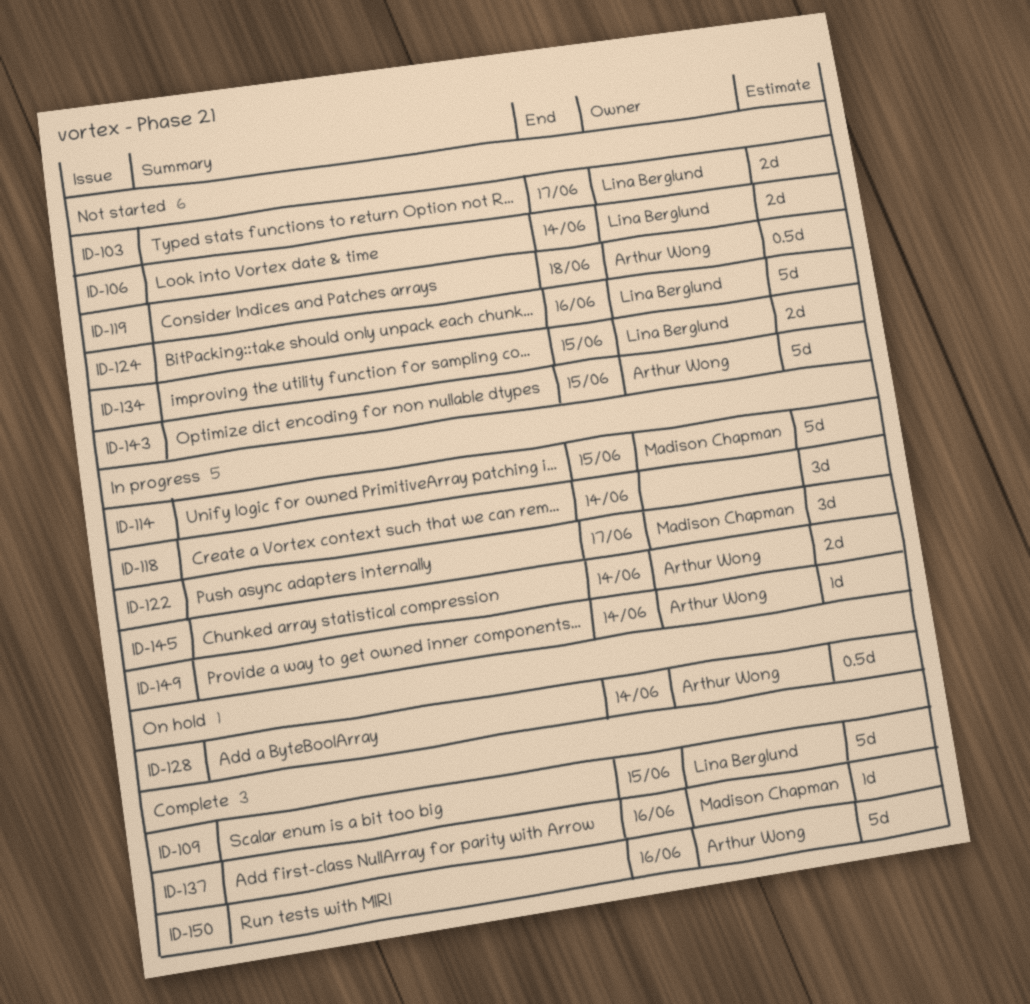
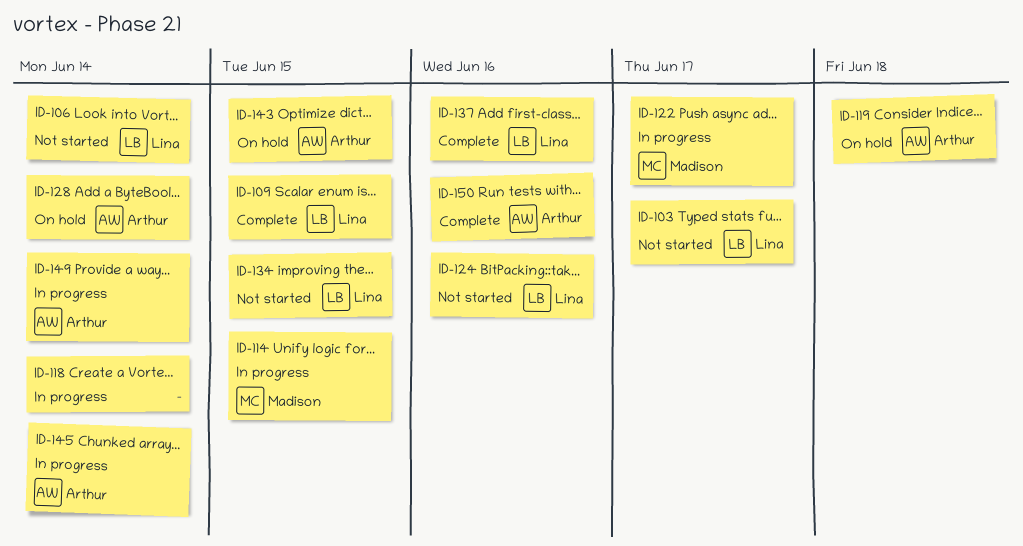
ID-119, status: Not started -> On hold
ID-137, owner: Madison Chapman -> Lina Berglund
ID-143, status: Not started -> On hold

